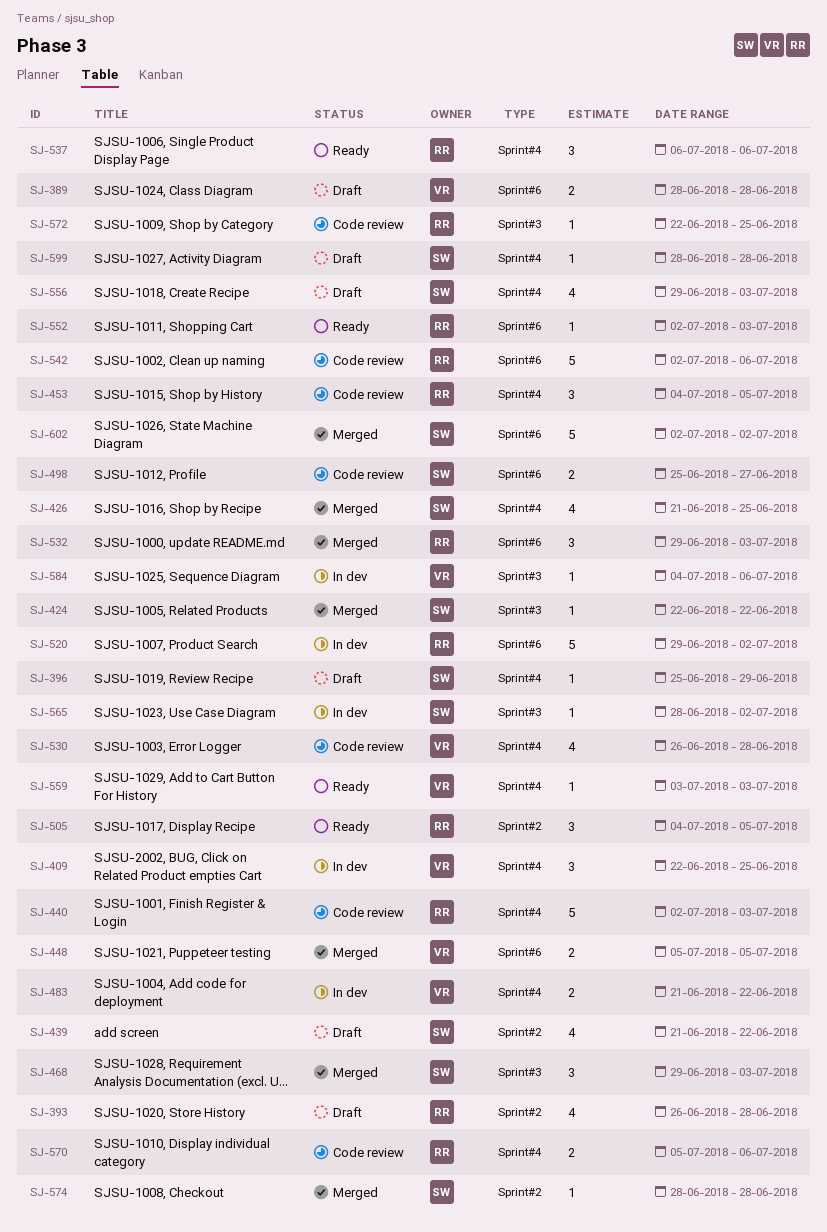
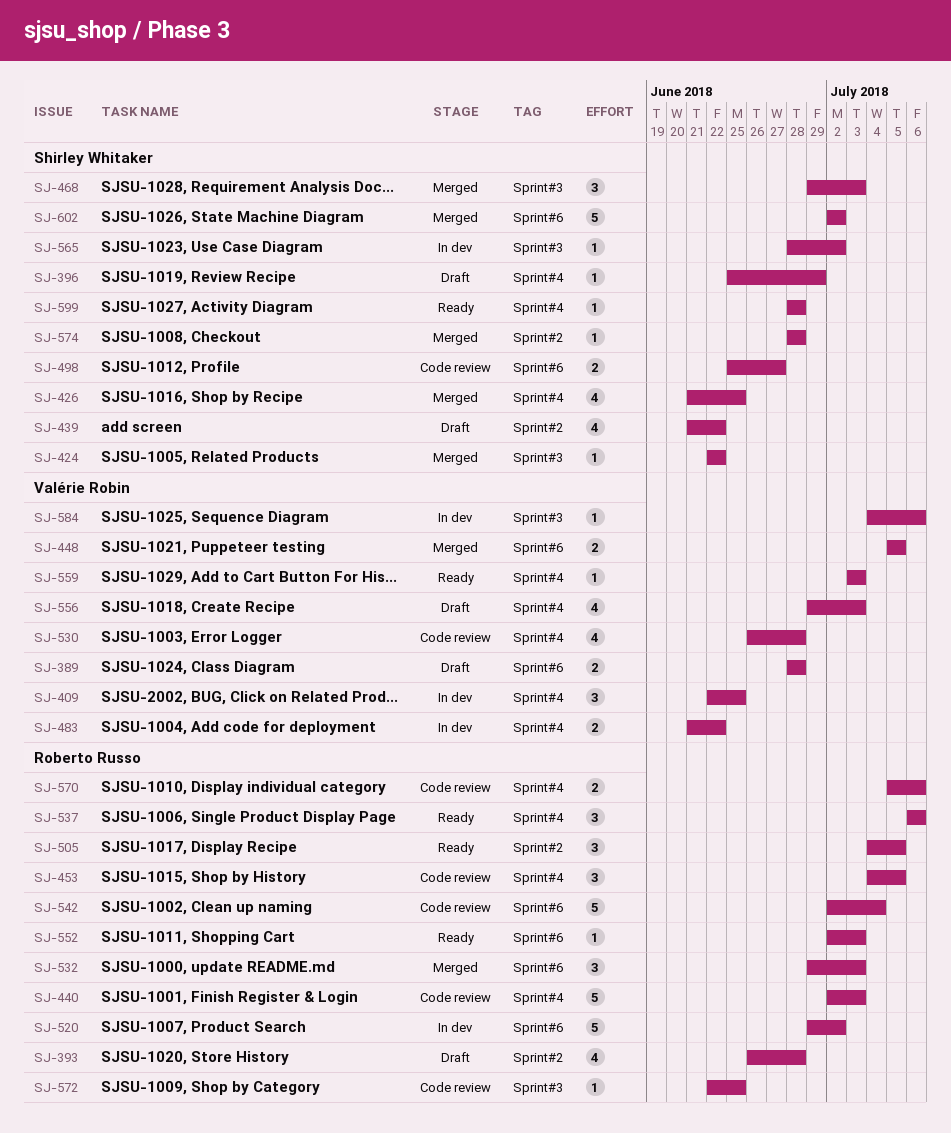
SJ-542, due: Jul 6 -> Jul 4
SJ-556, owner: Shirley Whitaker -> Valérie Robin
SJ-599, status: Draft -> Ready

